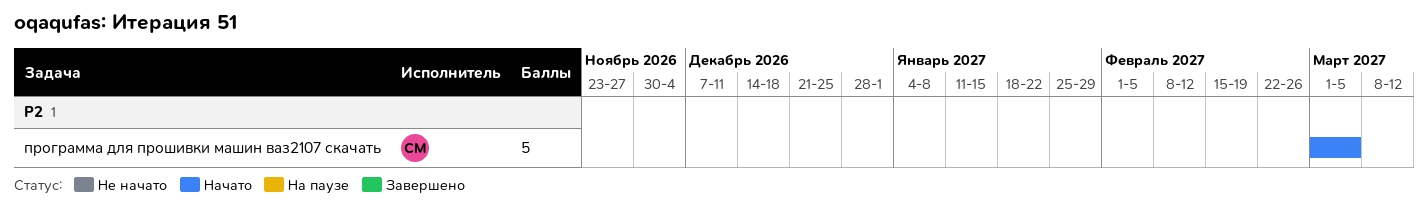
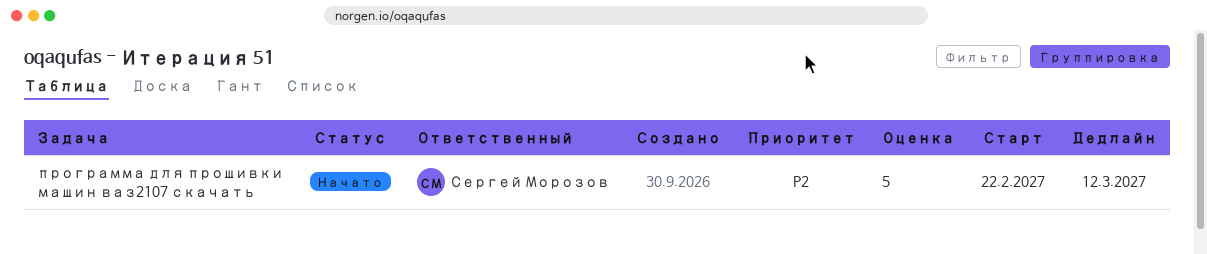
программа для прошивки машин ваз2107 скачать, start: Mar 1 -> Feb 22
программа для прошивки машин ваз2107 скачать, due: Mar 5 -> Mar 12

